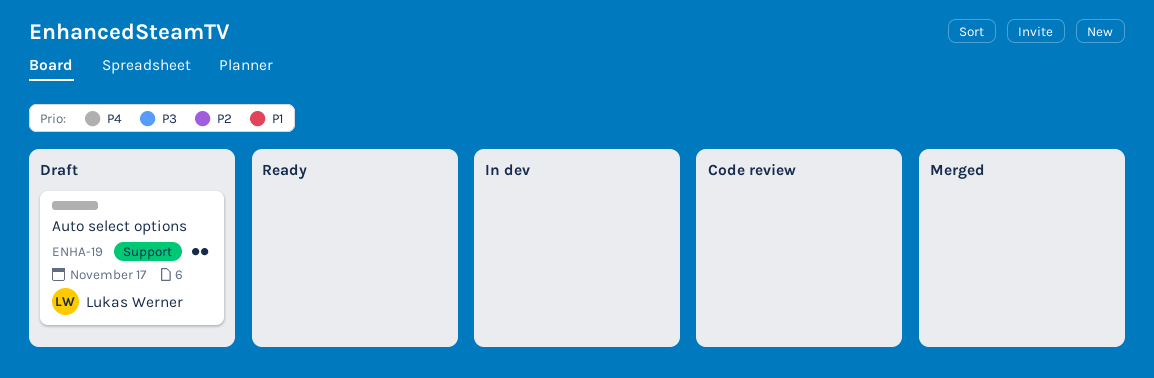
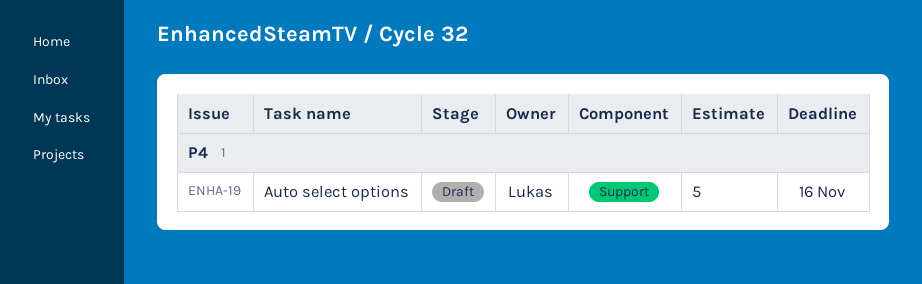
ENHA-19, estimate: 2 -> 5
ENHA-19, due: Nov 17 -> Nov 16

